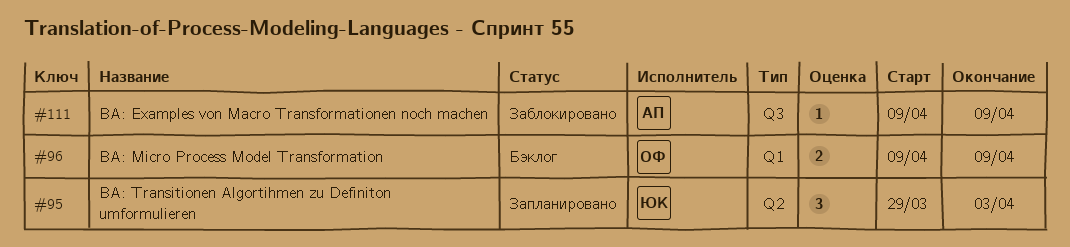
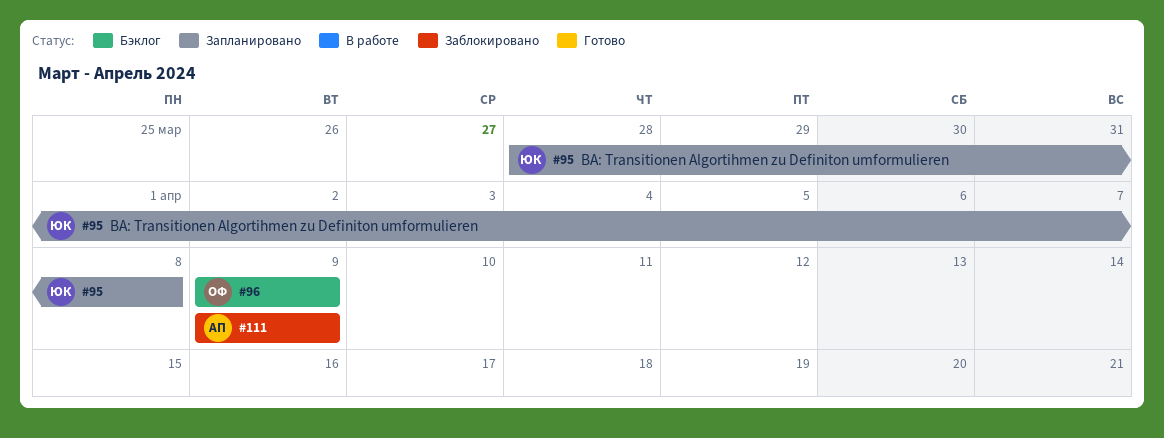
#95, start: Mar 29 -> Mar 28
#95, due: Apr 3 -> Apr 8

